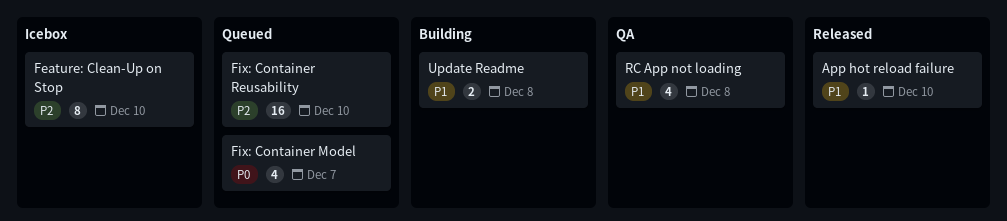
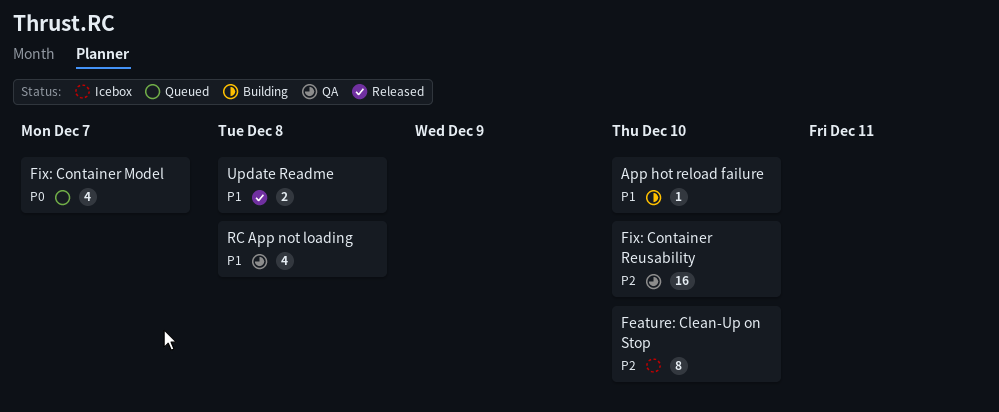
App hot reload failure, status: Released -> Building
Fix: Container Reusability, status: Queued -> QA
Update Readme, status: Building -> Released

